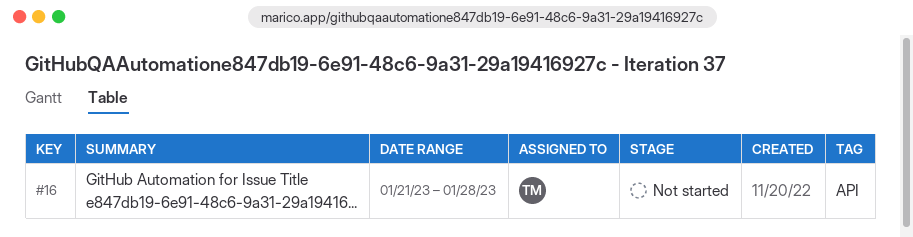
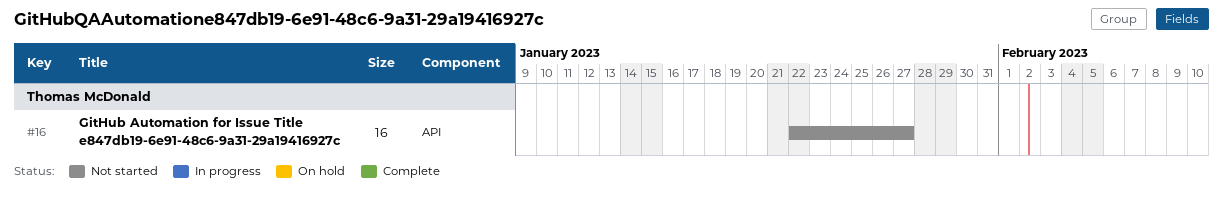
#16, start: Jan 21 -> Jan 22
#16, due: Jan 28 -> Jan 27

